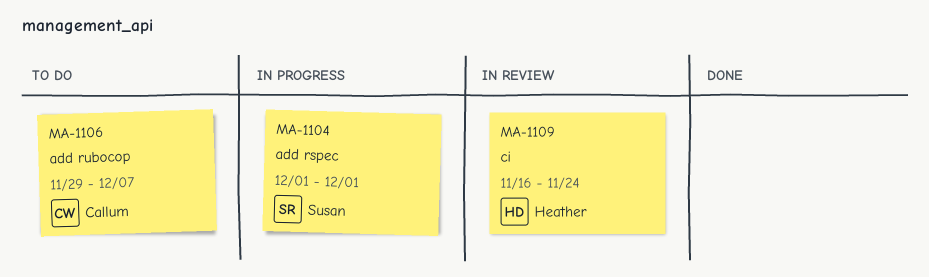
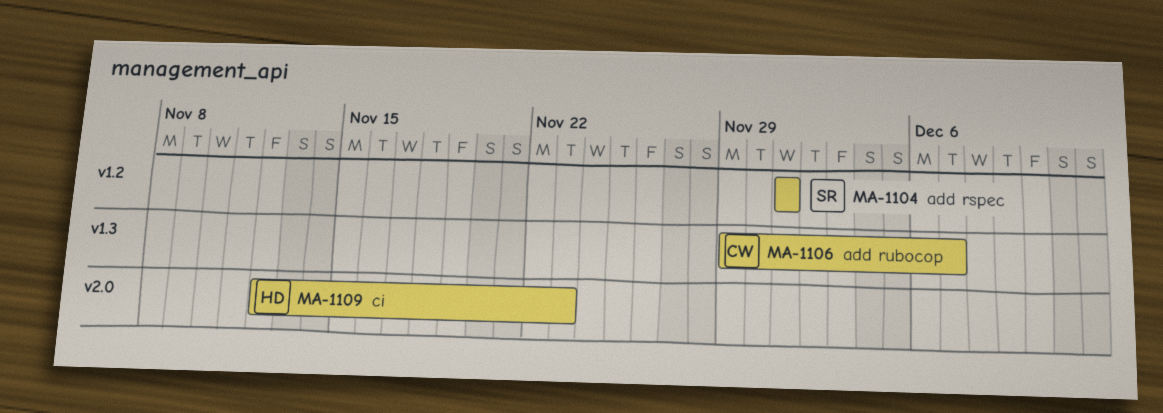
MA-1109, start: Nov 16 -> Nov 12
MA-1109, due: Nov 24 -> Nov 23

